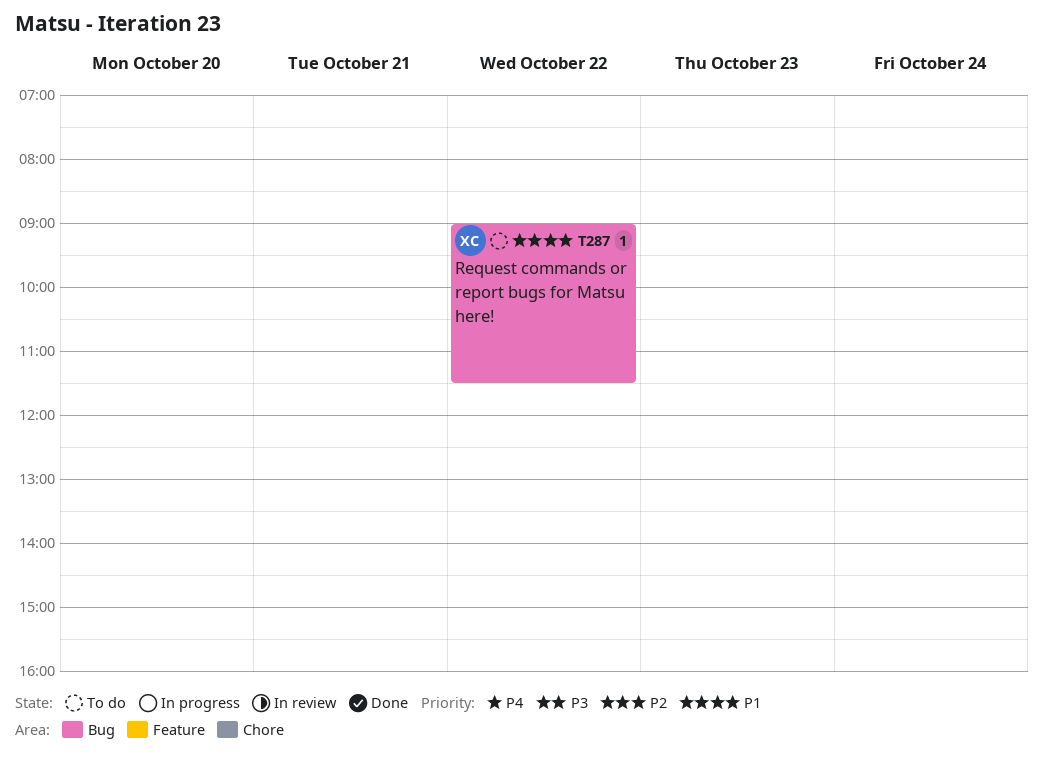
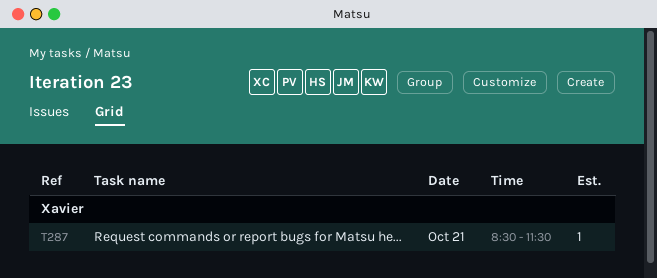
T287, day: Oct 22 -> Oct 21
T287, begins: 09:00 -> 08:30

